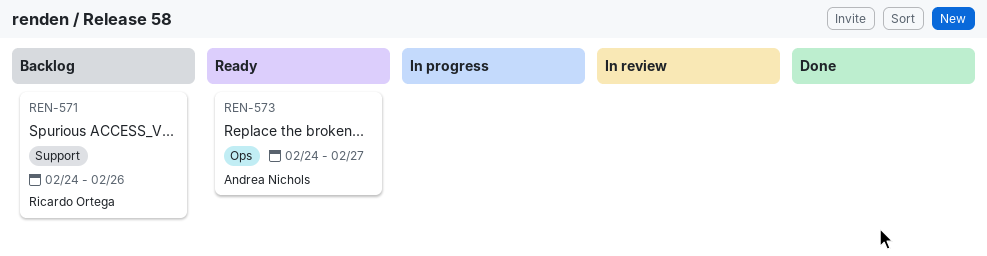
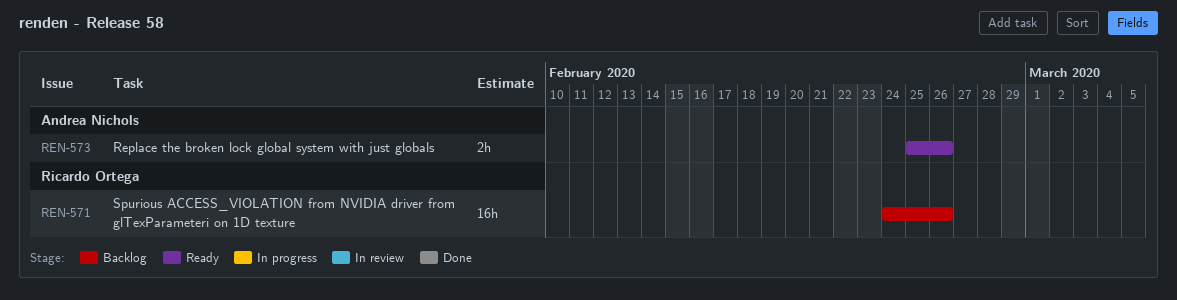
REN-573, start: Feb 24 -> Feb 25
REN-573, due: Feb 27 -> Feb 26

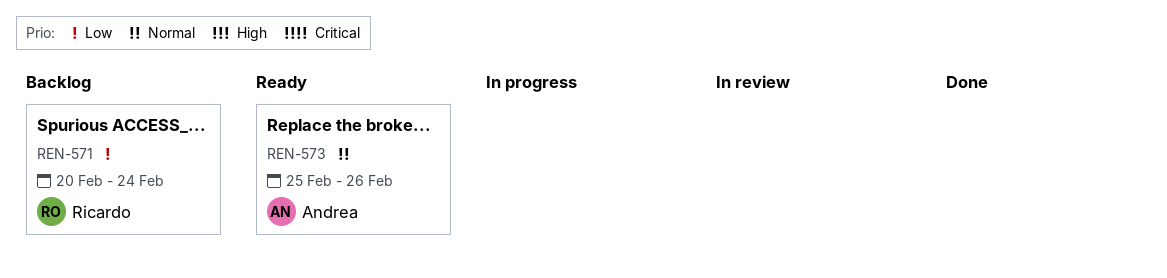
REN-571, start: Feb 24 -> Feb 20
REN-571, due: Feb 26 -> Feb 24

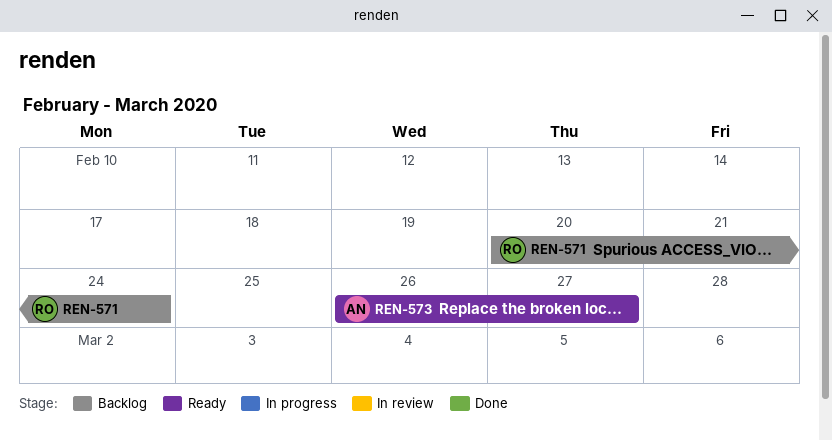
REN-573, start: Feb 25 -> Feb 26
REN-573, due: Feb 26 -> Feb 27

